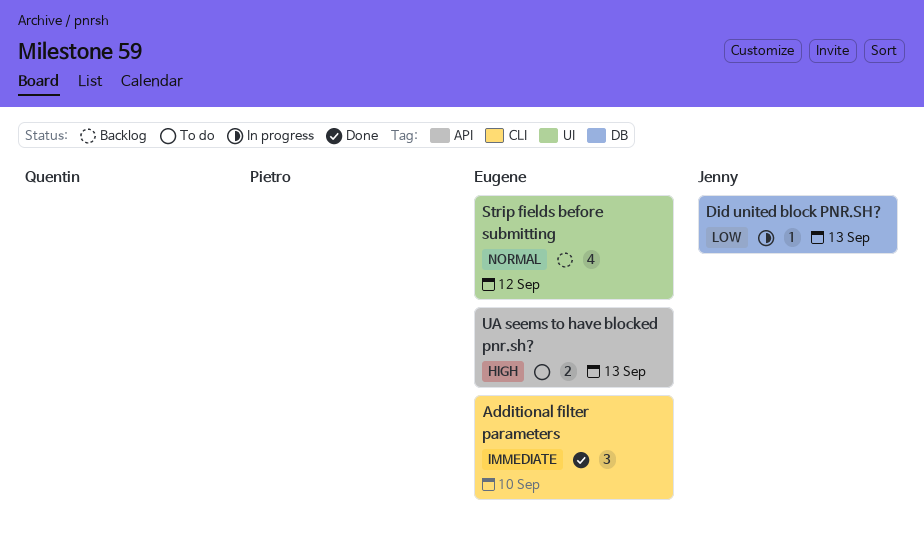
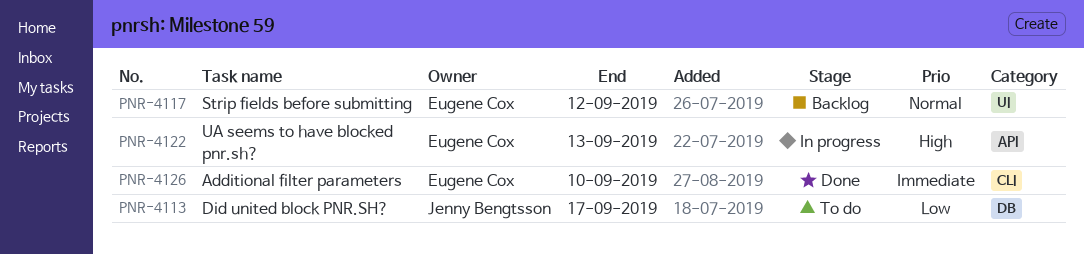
Did united block PNR.SH?, status: In progress -> To do
Did united block PNR.SH?, due: Sep 13 -> Sep 17
UA seems to have blocked pnr.sh?, status: To do -> In progress

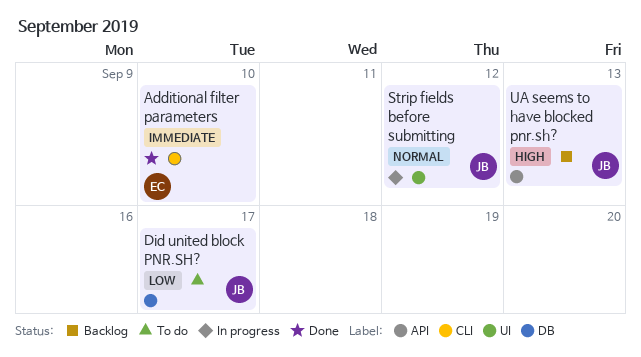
Strip fields before submitting, status: Backlog -> In progress
Strip fields before submitting, owner: Eugene Cox -> Jenny Bengtsson
UA seems to have blocked pnr.sh?, status: In progress -> Backlog
UA seems to have blocked pnr.sh?, owner: Eugene Cox -> Jenny Bengtsson

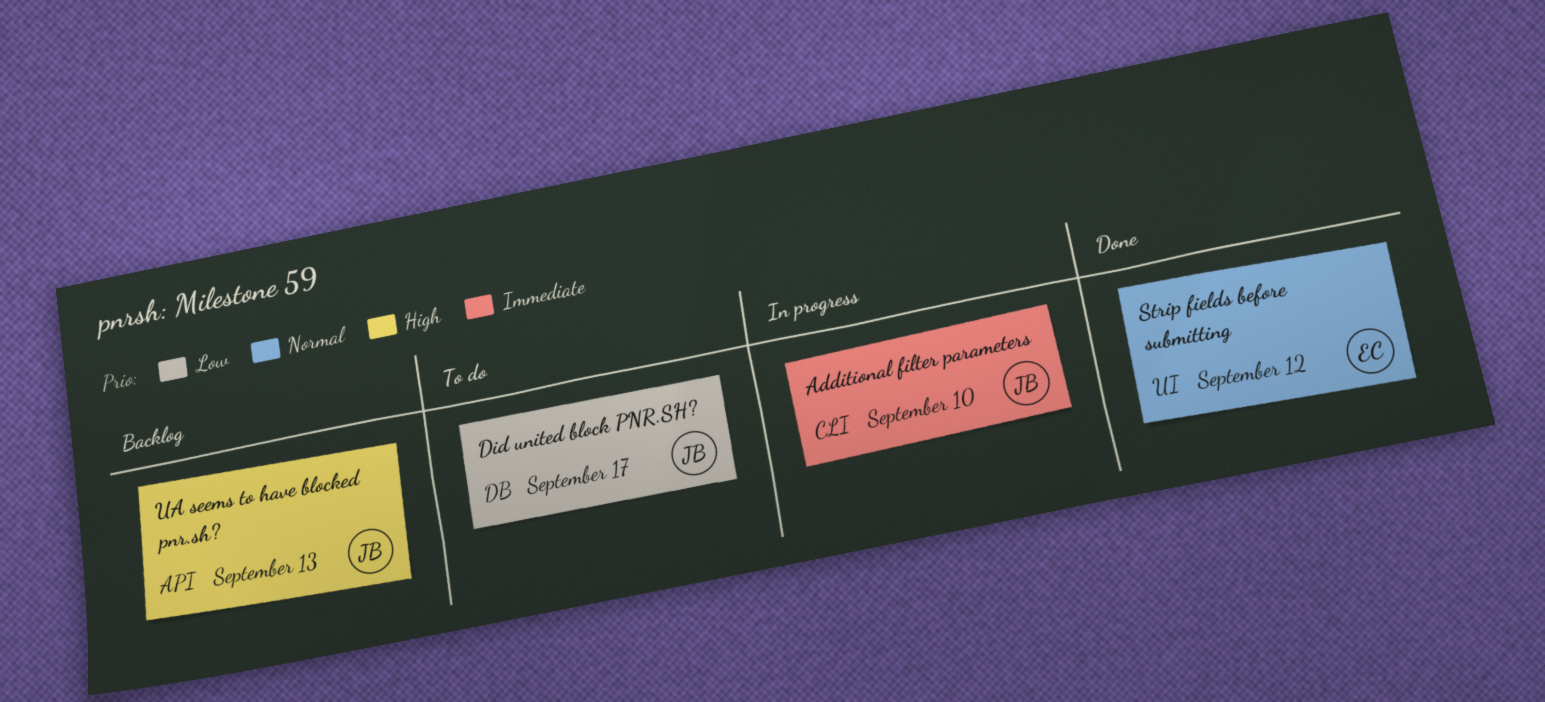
Additional filter parameters, status: Done -> In progress
Additional filter parameters, owner: EC -> JB
Strip fields before submitting, status: In progress -> Done
Strip fields before submitting, owner: JB -> EC

